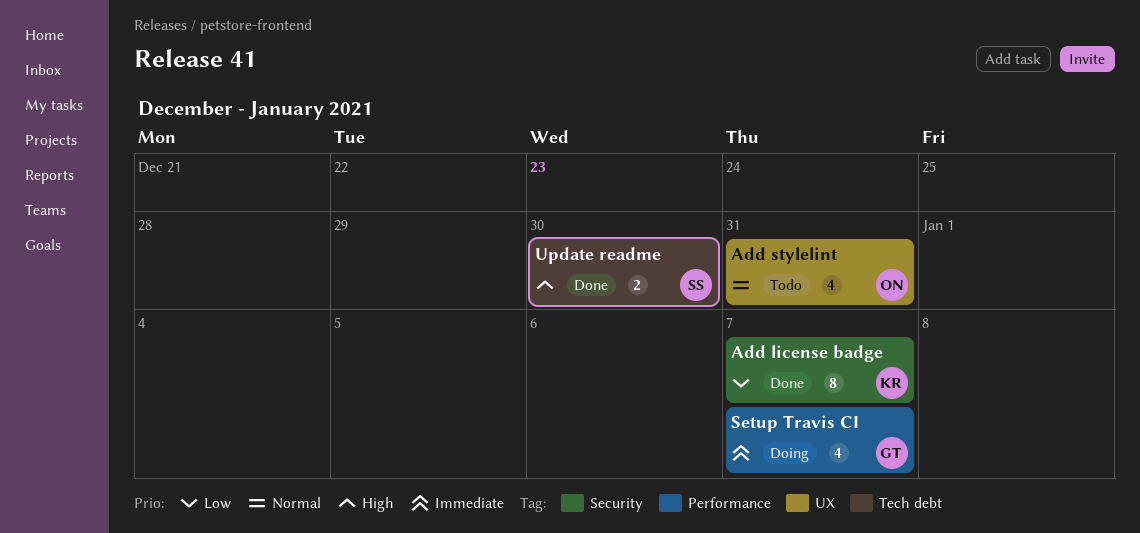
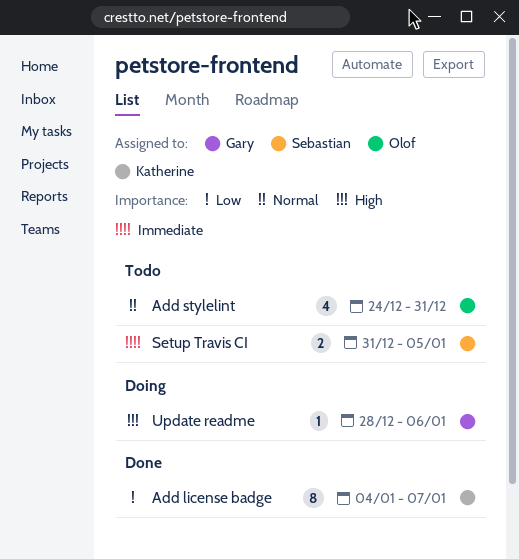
Setup Travis CI, status: Doing -> Todo
Setup Travis CI, owner: Gary -> Sebastian
Setup Travis CI, estimate: 4 -> 2
Setup Travis CI, due: Jan 7 -> Jan 5
Update readme, status: Done -> Doing
Update readme, owner: Sebastian -> Gary
Update readme, estimate: 2 -> 1
Update readme, due: Dec 30 -> Jan 6

